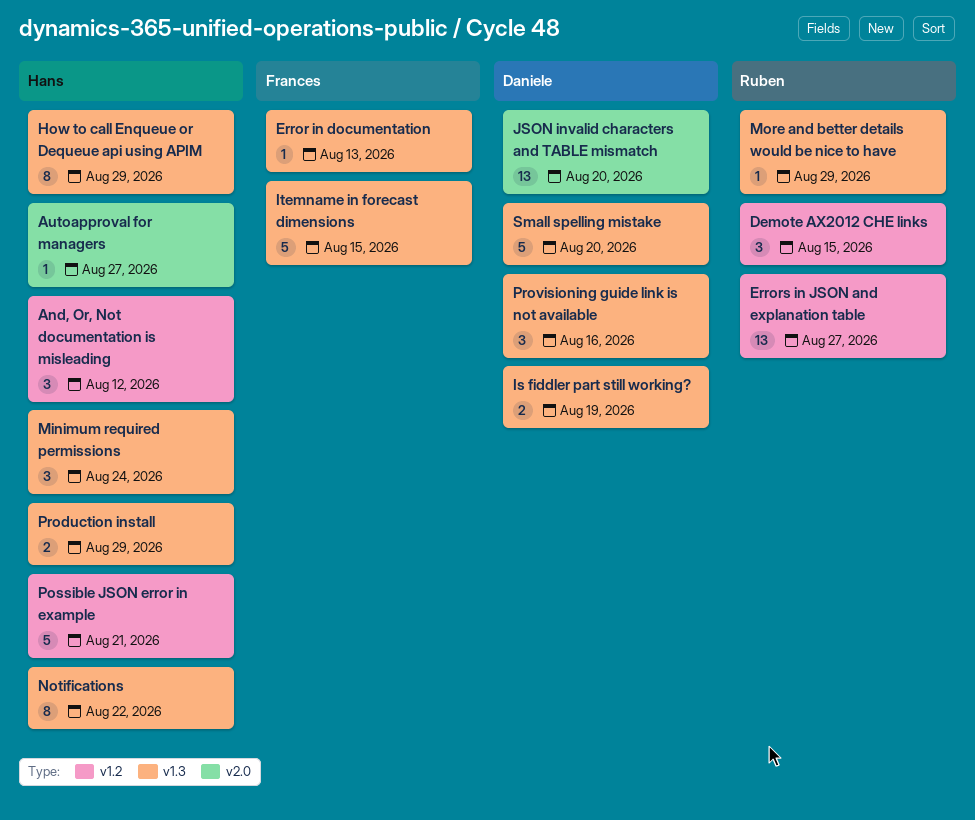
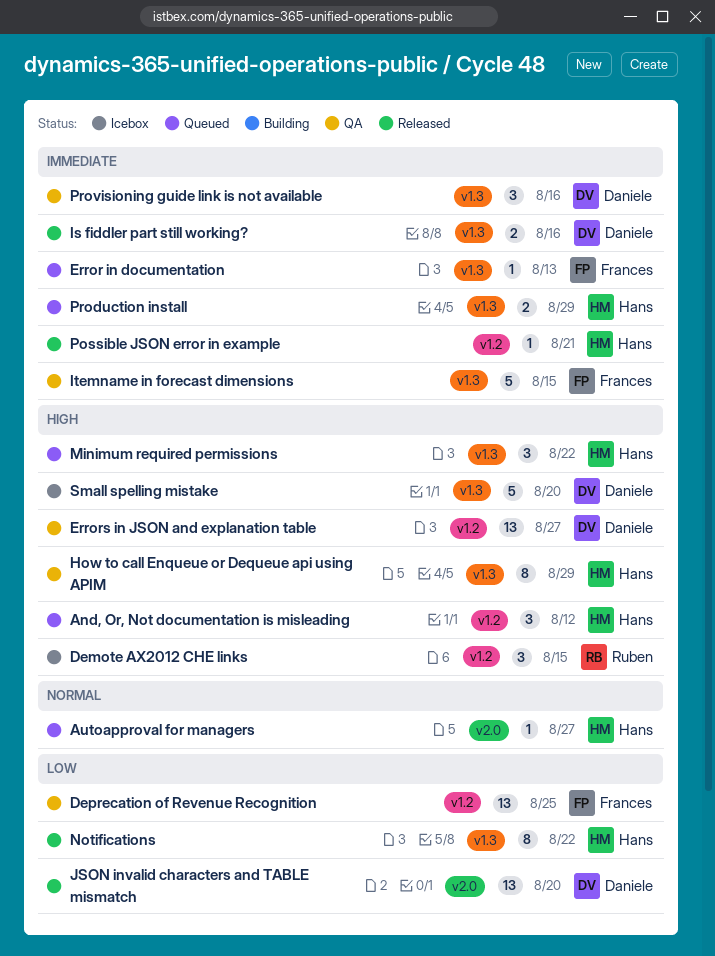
Deprecation of Revenue Recognition: none -> present
Errors in JSON and explanation table, owner: Ruben -> Daniele
Is fiddler part still working?, due: Aug 19 -> Aug 16
Minimum required permissions, due: Aug 24 -> Aug 22
More and better details would be nice to have: present -> none
Possible JSON error in example, estimate: 5 -> 1

